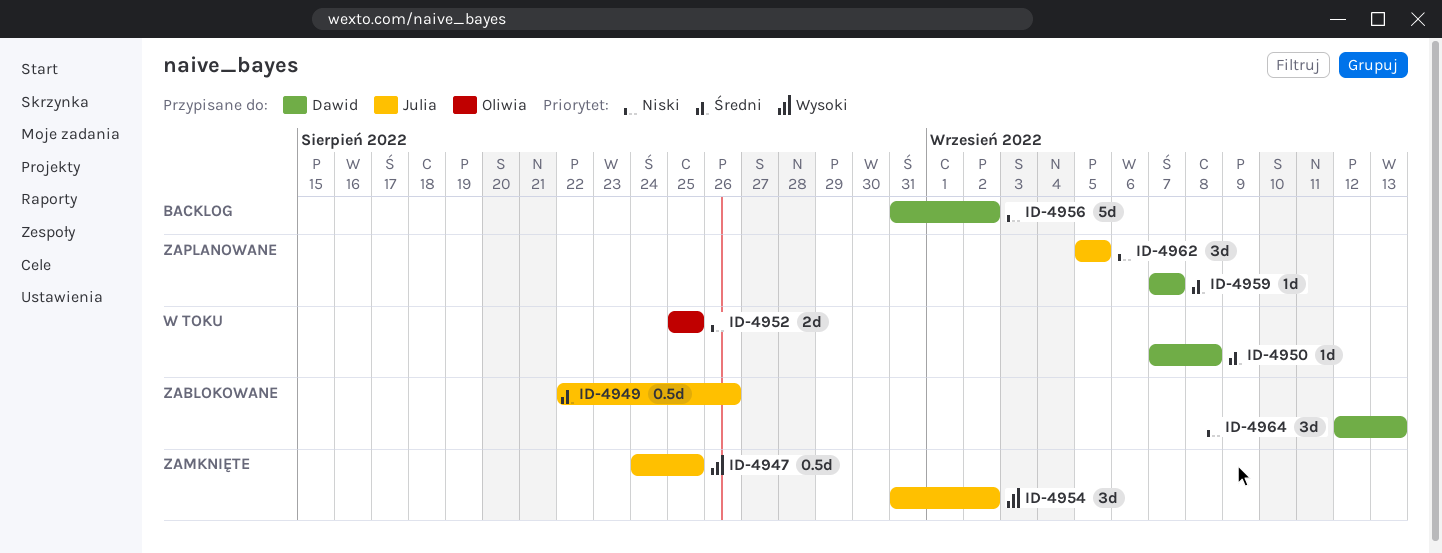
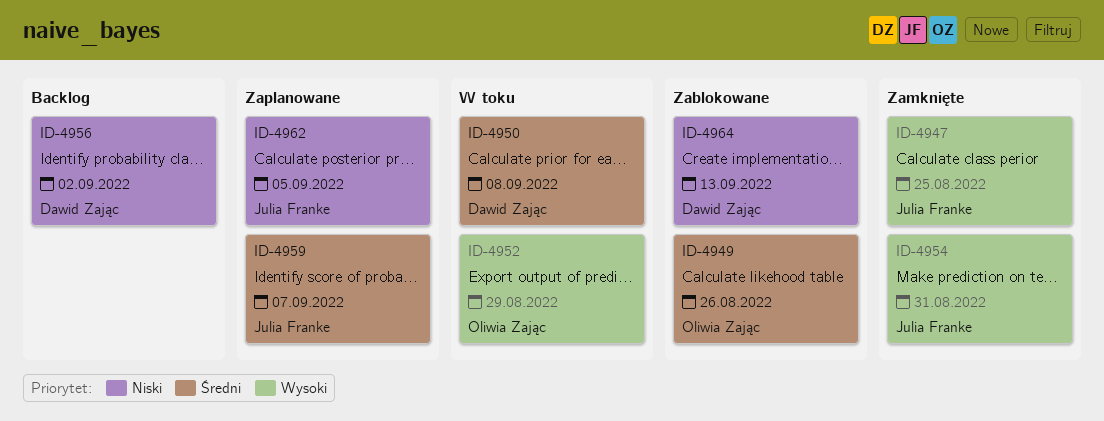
ID-4949, owner: Julia Franke -> Oliwia Zając
ID-4952, priority: Niski -> Wysoki
ID-4952, due: Aug 25 -> Aug 29
ID-4954, due: Sep 2 -> Aug 31
ID-4959, owner: Dawid Zając -> Julia Franke

